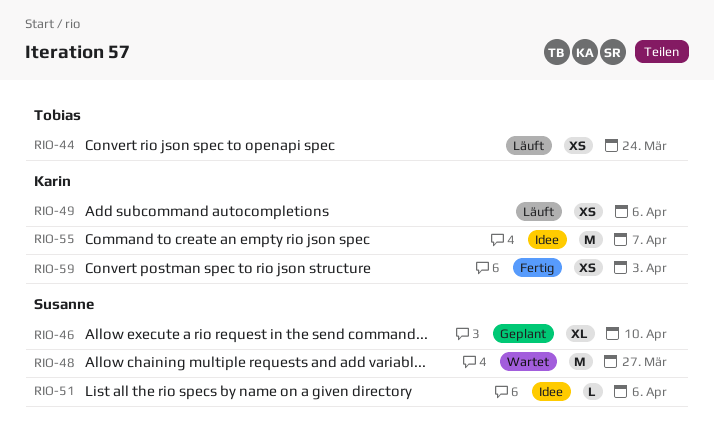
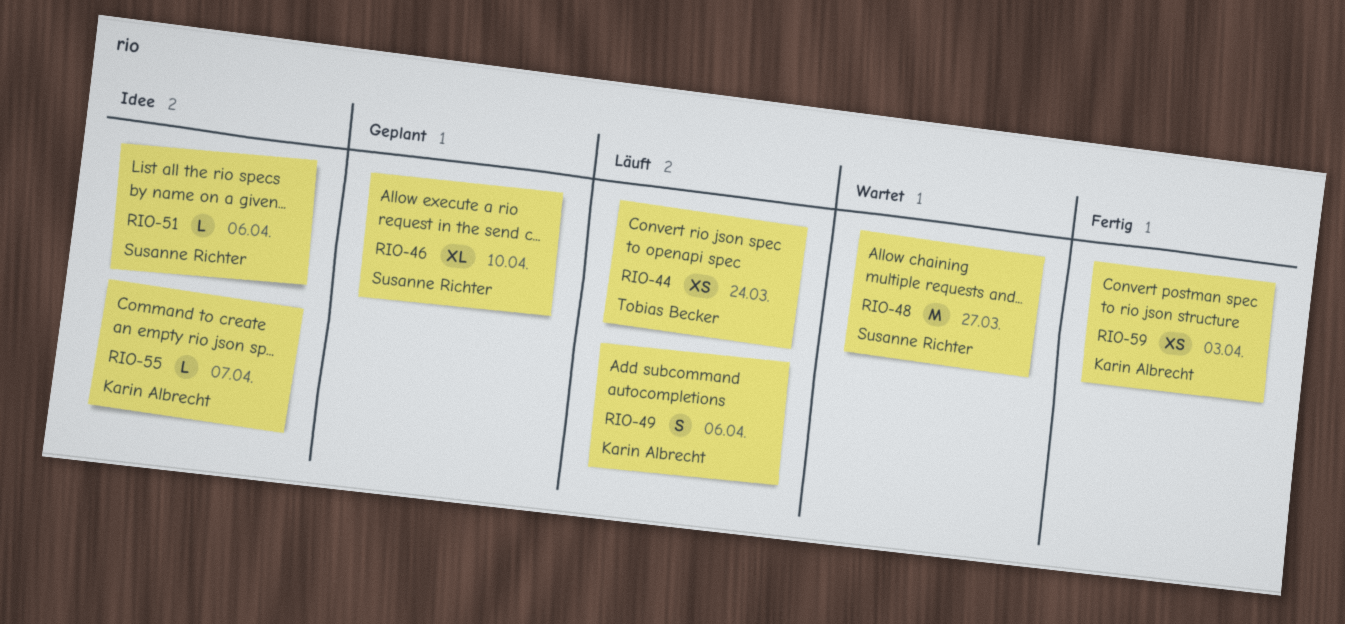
RIO-49, estimate: XS -> S
RIO-55, estimate: M -> L

